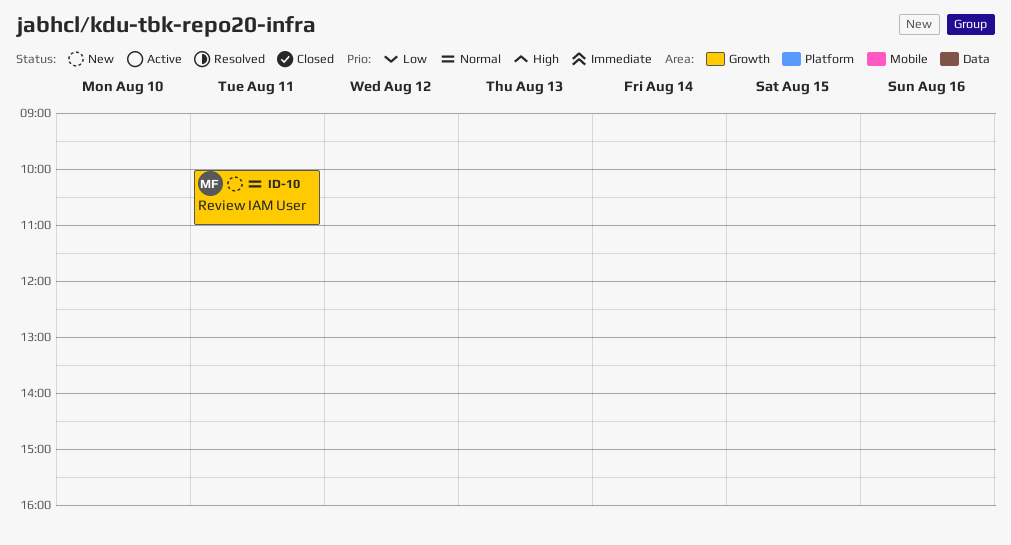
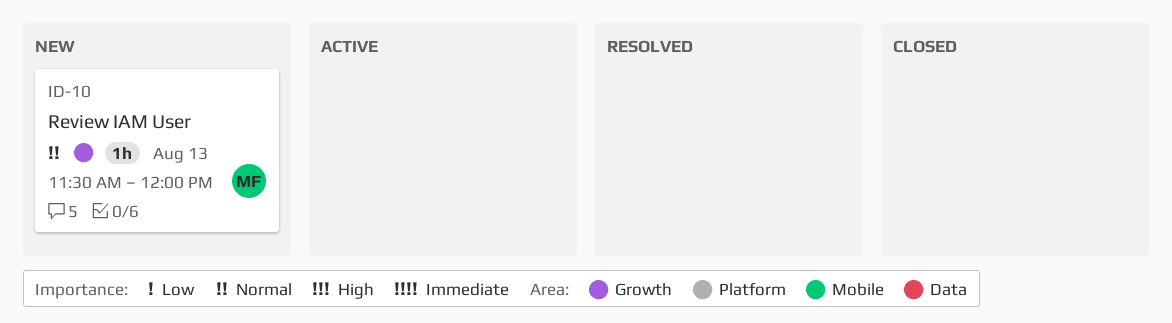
ID-10, day: Aug 11 -> Aug 13
ID-10, begins: 10:00 -> 11:30
ID-10, ends: 11:00 -> 12:00

